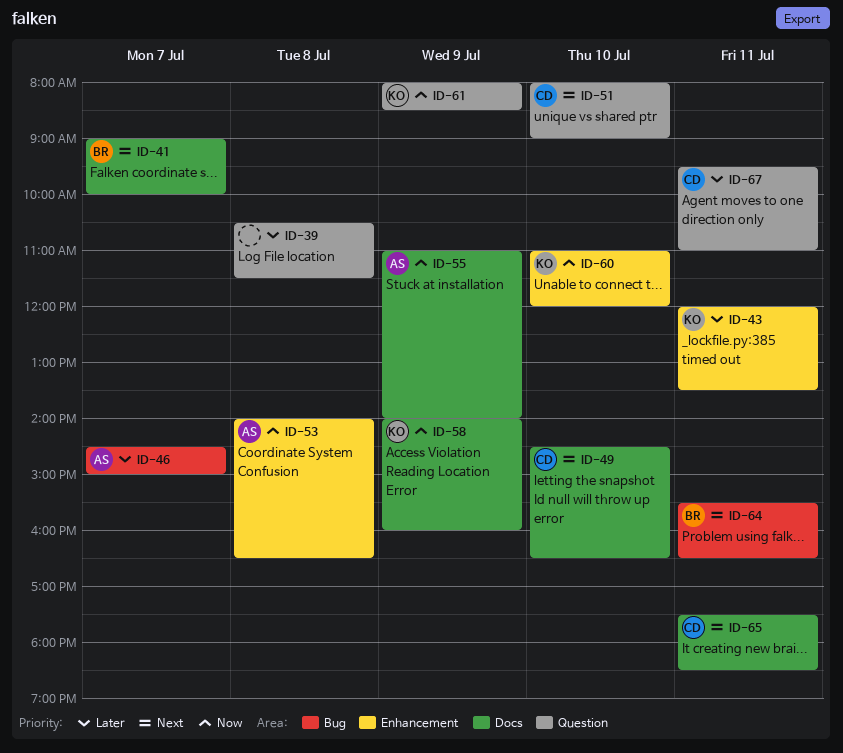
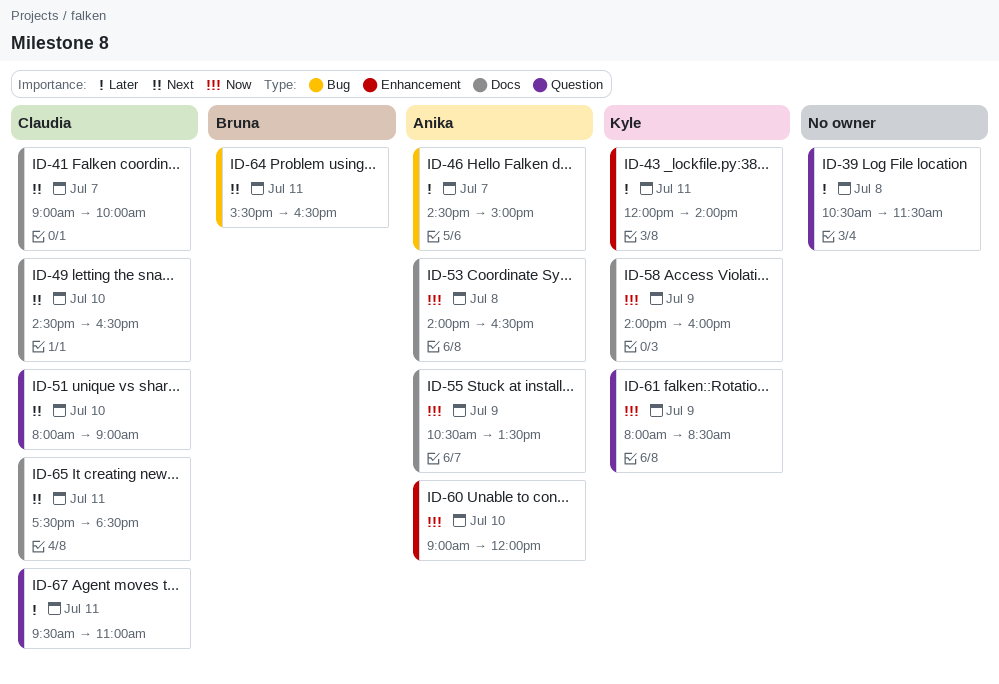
ID-41, owner: Bruna -> Claudia
ID-43, ends: 13:30 -> 14:00
ID-53, label: Enhancement -> Docs
ID-55, begins: 11:00 -> 10:30
ID-55, ends: 14:00 -> 13:30
ID-60, owner: Kyle -> Anika
ID-60, begins: 11:00 -> 09:00

